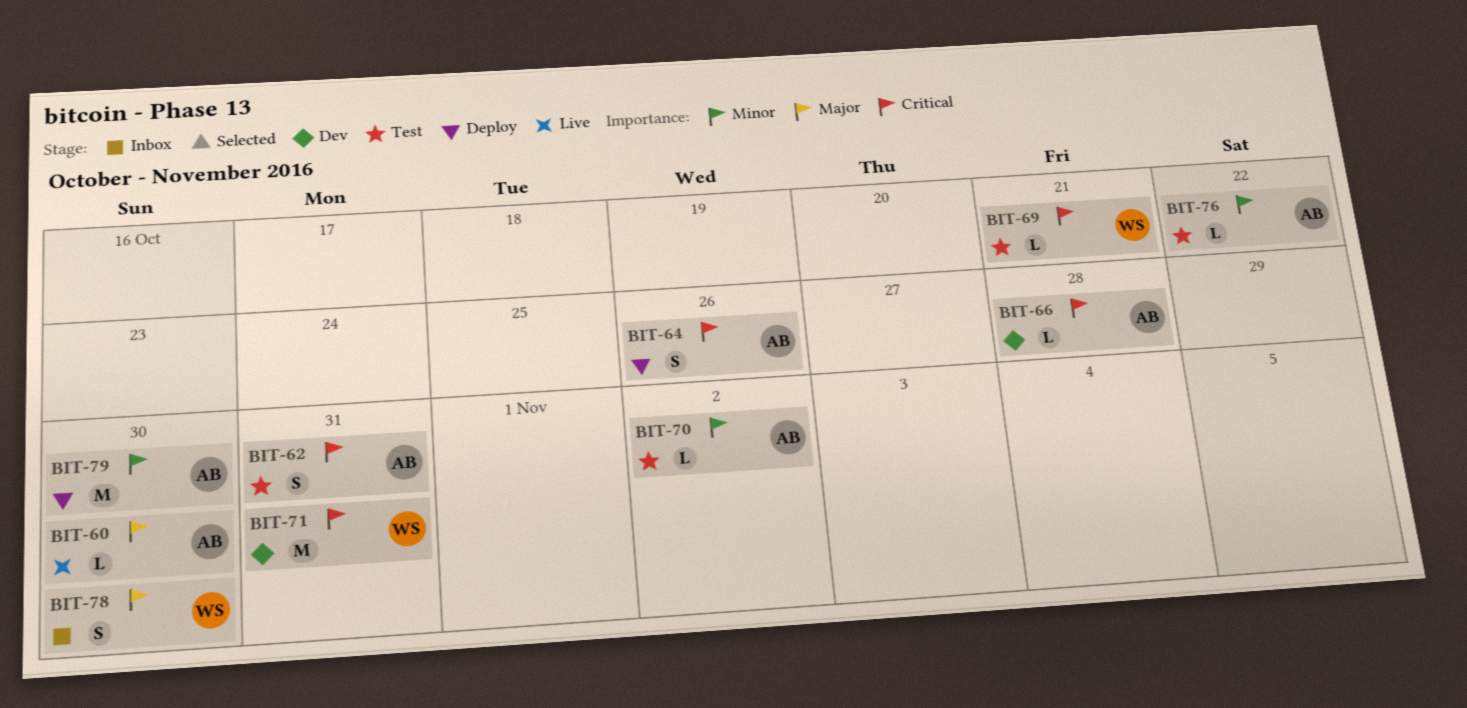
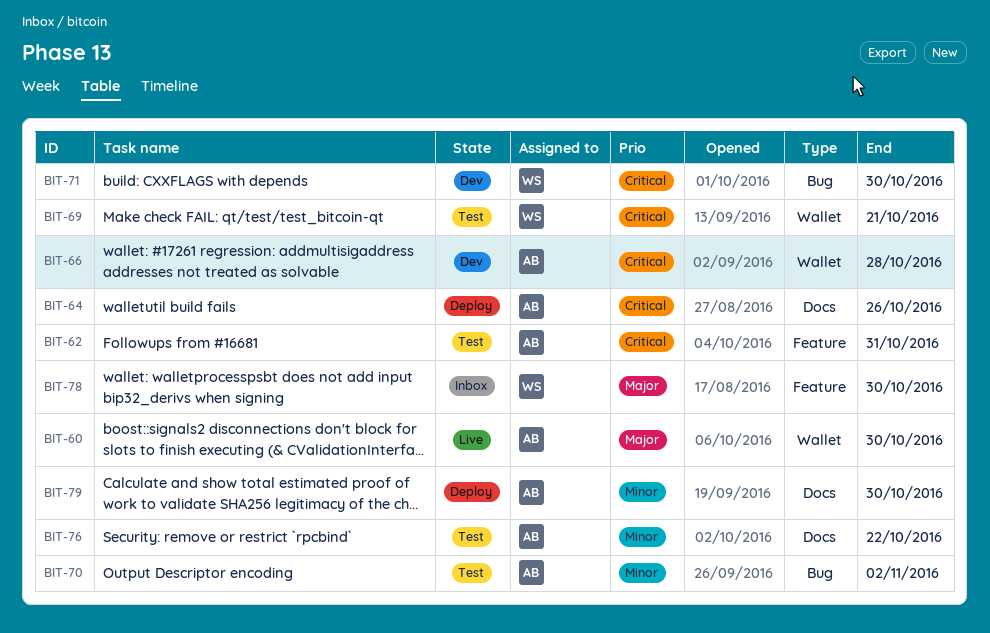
BIT-71, due: Oct 31 -> Oct 30

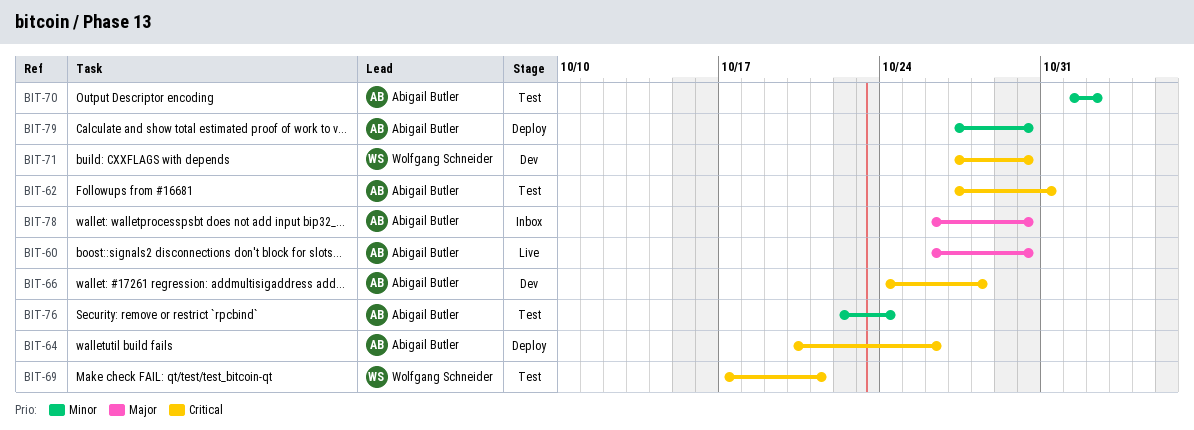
BIT-76, due: Oct 22 -> Oct 24
BIT-78, owner: Wolfgang Schneider -> Abigail Butler

